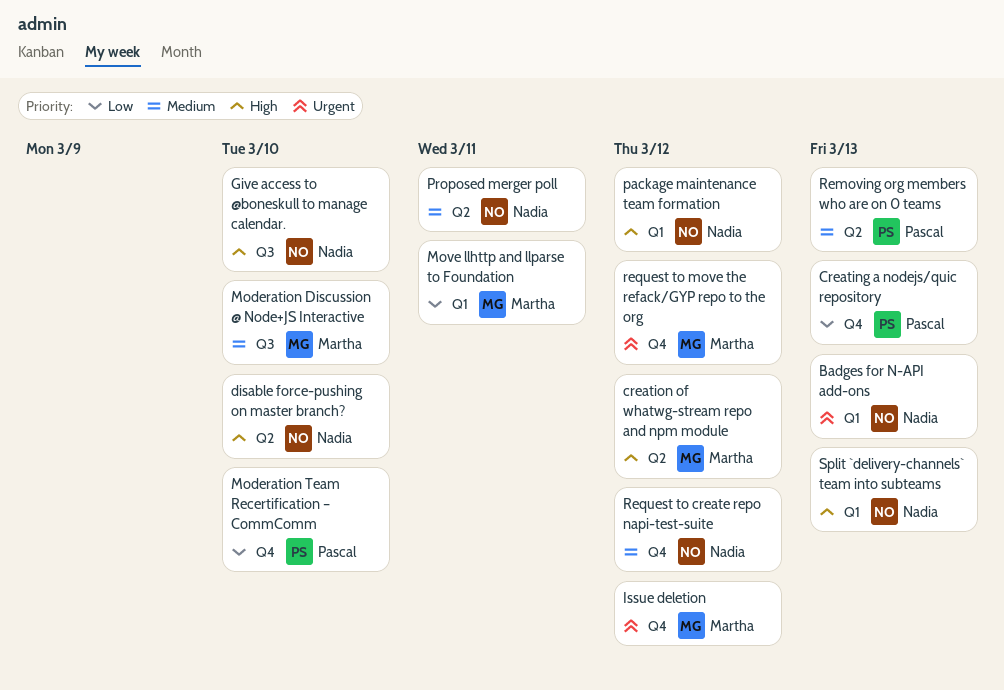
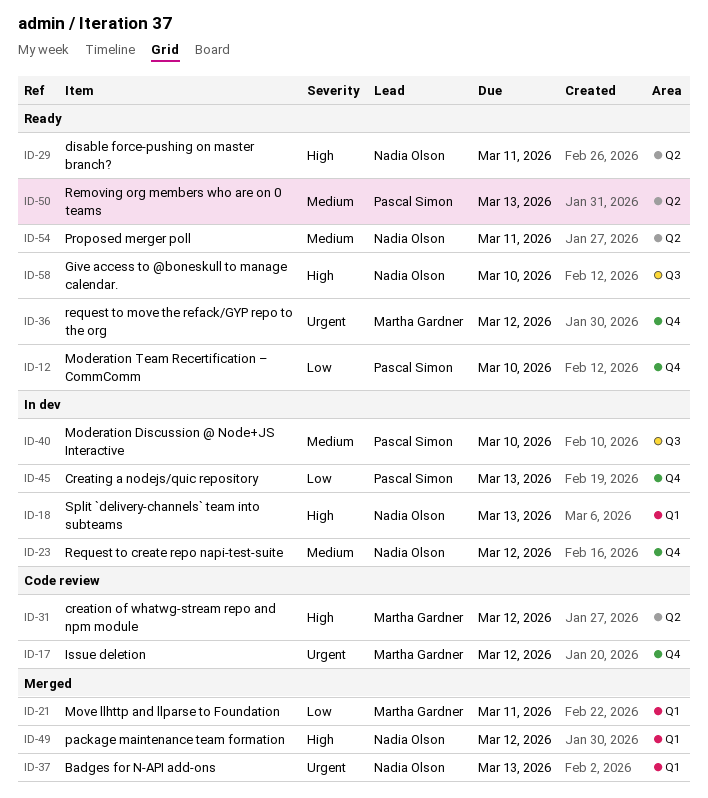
disable force-pushing on master branch?, due: Mar 10 -> Mar 11
Moderation Discussion @ Node+JS Interactive, owner: Martha Gardner -> Pascal Simon

